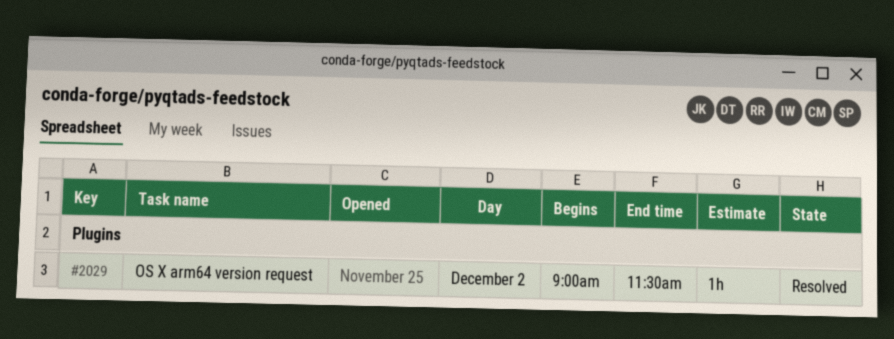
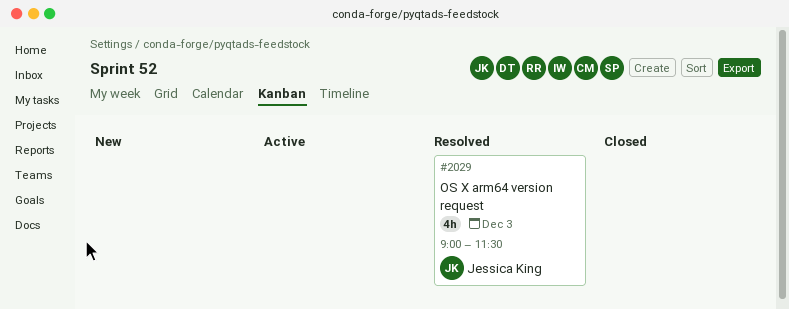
#2029, estimate: 1h -> 4h
#2029, day: Dec 2 -> Dec 3

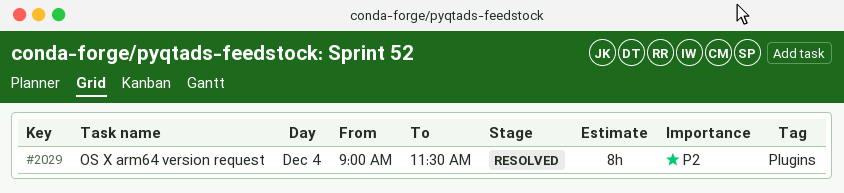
#2029, estimate: 4h -> 8h
#2029, day: Dec 3 -> Dec 4

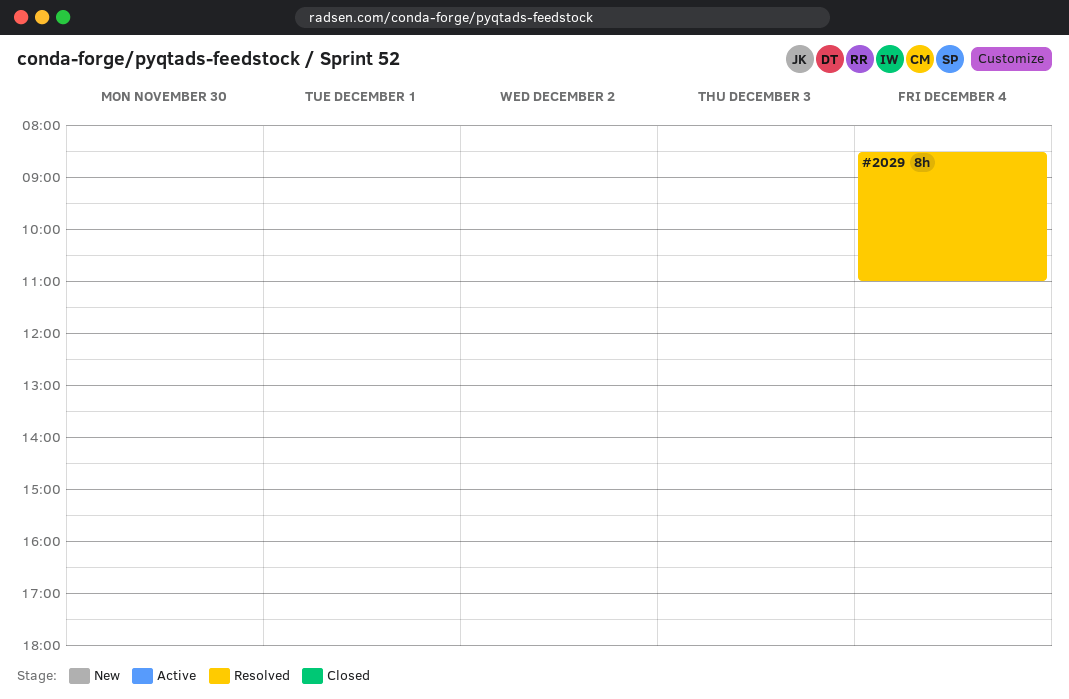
#2029, begins: 09:00 -> 08:30
#2029, ends: 11:30 -> 11:00

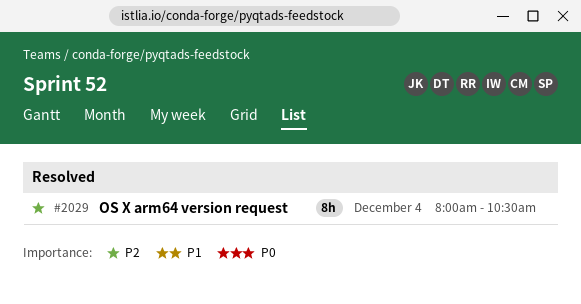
#2029, begins: 08:30 -> 08:00
#2029, ends: 11:00 -> 10:30

